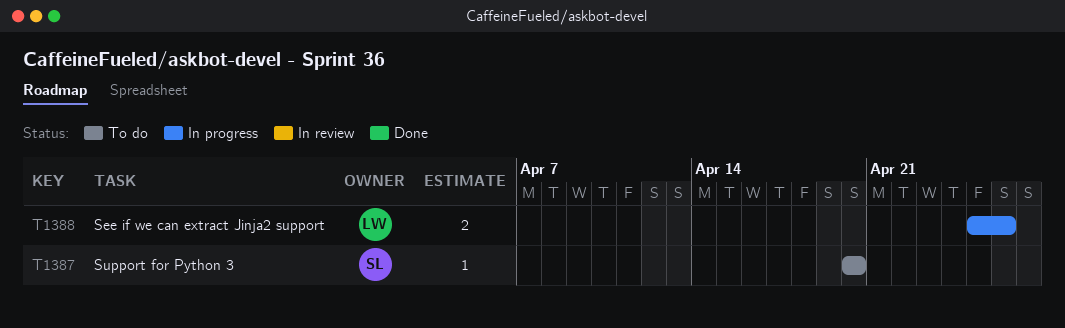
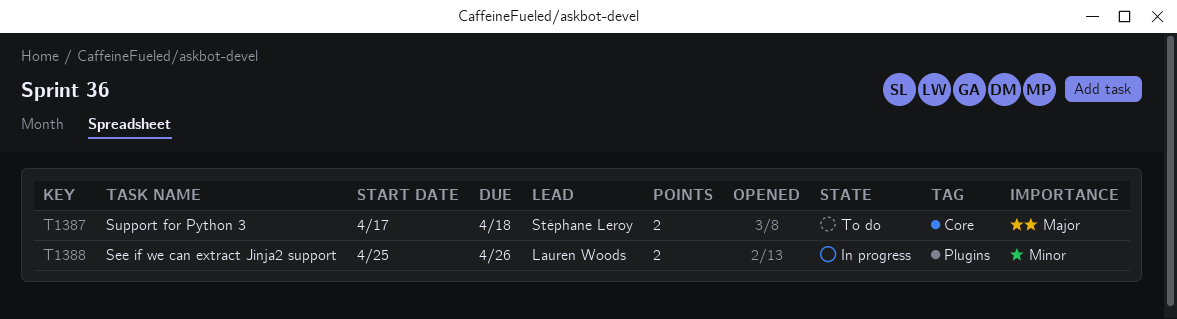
T1387, estimate: 1 -> 2
T1387, start: Apr 20 -> Apr 17
T1387, due: Apr 20 -> Apr 18

